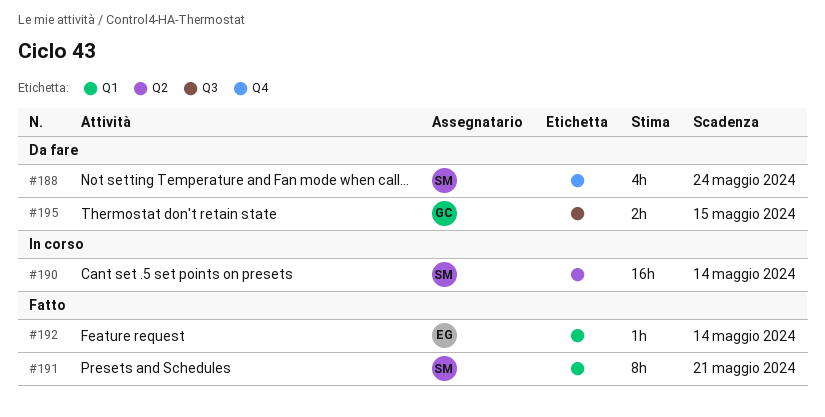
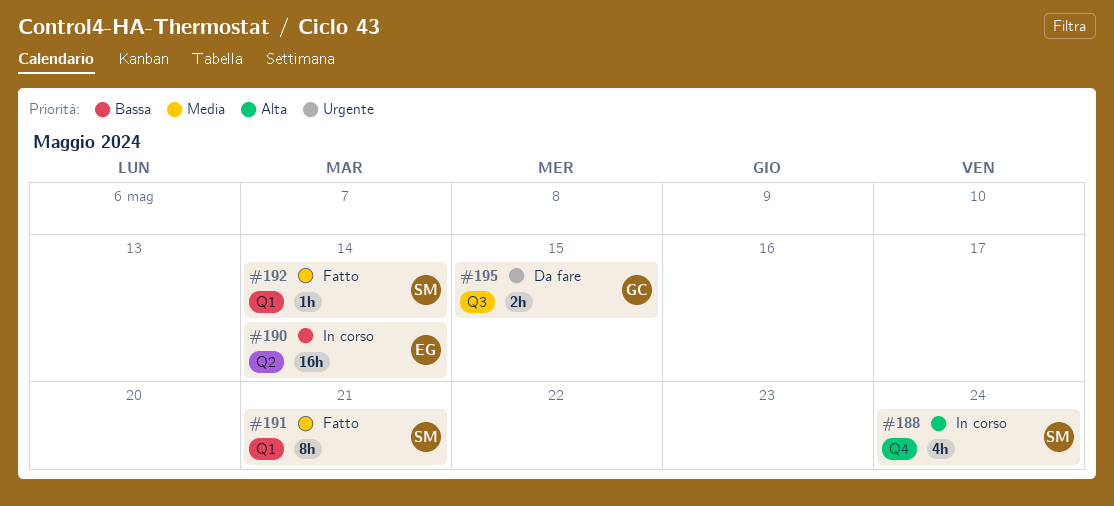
#188, status: Da fare -> In corso
#190, owner: SM -> EG
#192, owner: EG -> SM

